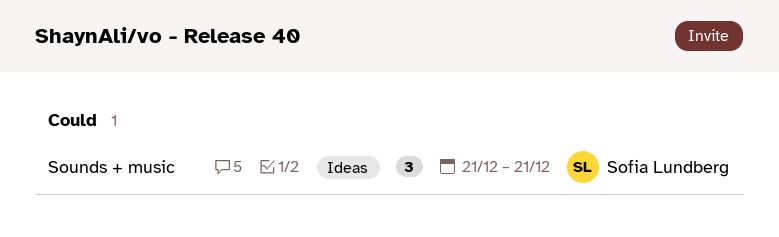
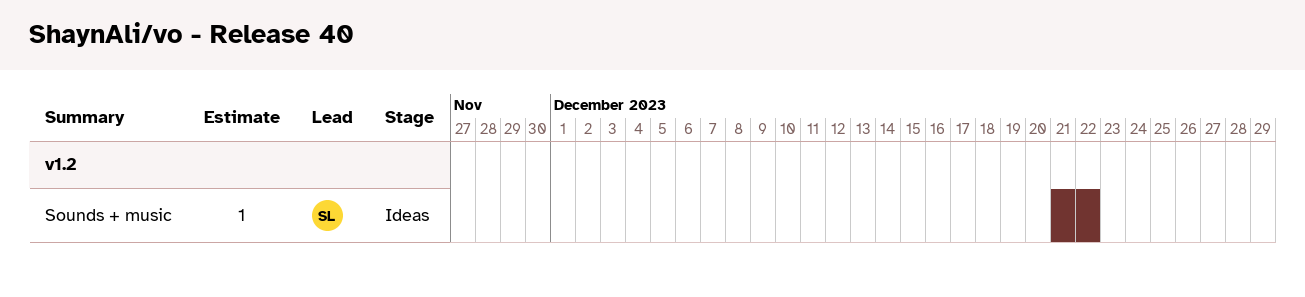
Sounds + music, estimate: 3 -> 1
Sounds + music, due: Dec 21 -> Dec 22

